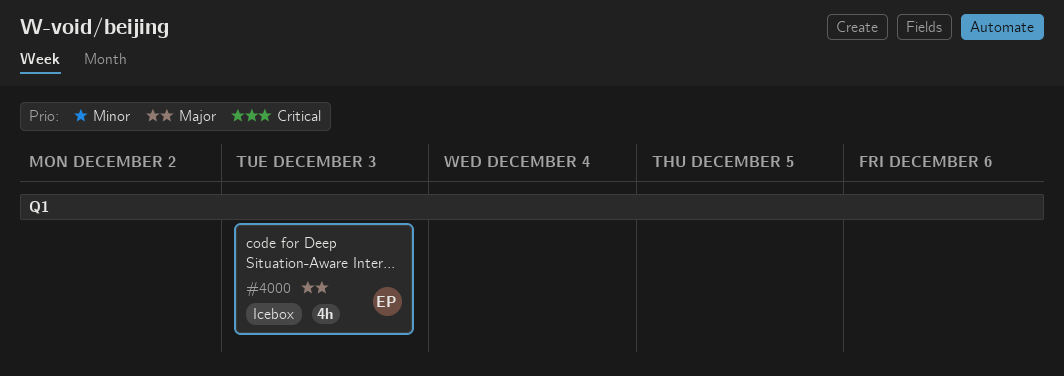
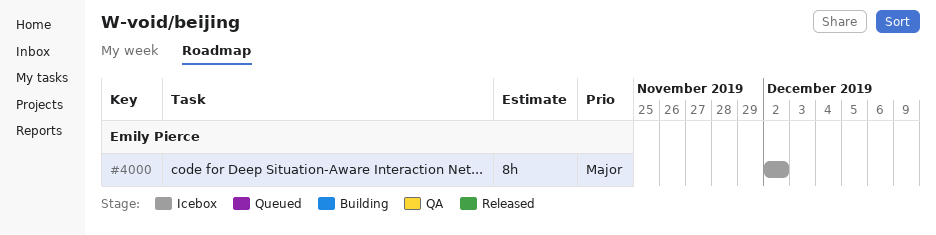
#4000, estimate: 4h -> 8h
#4000, due: Dec 3 -> Dec 2

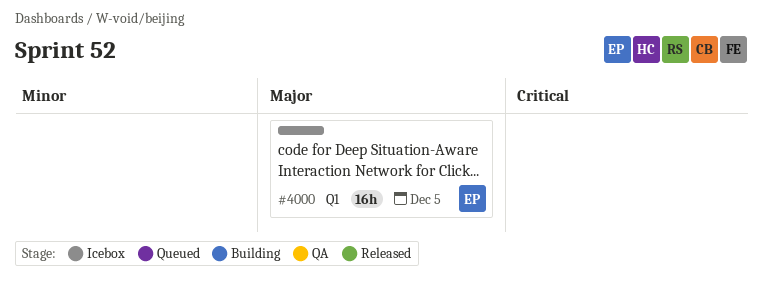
#4000, estimate: 8h -> 16h
#4000, due: Dec 2 -> Dec 5

